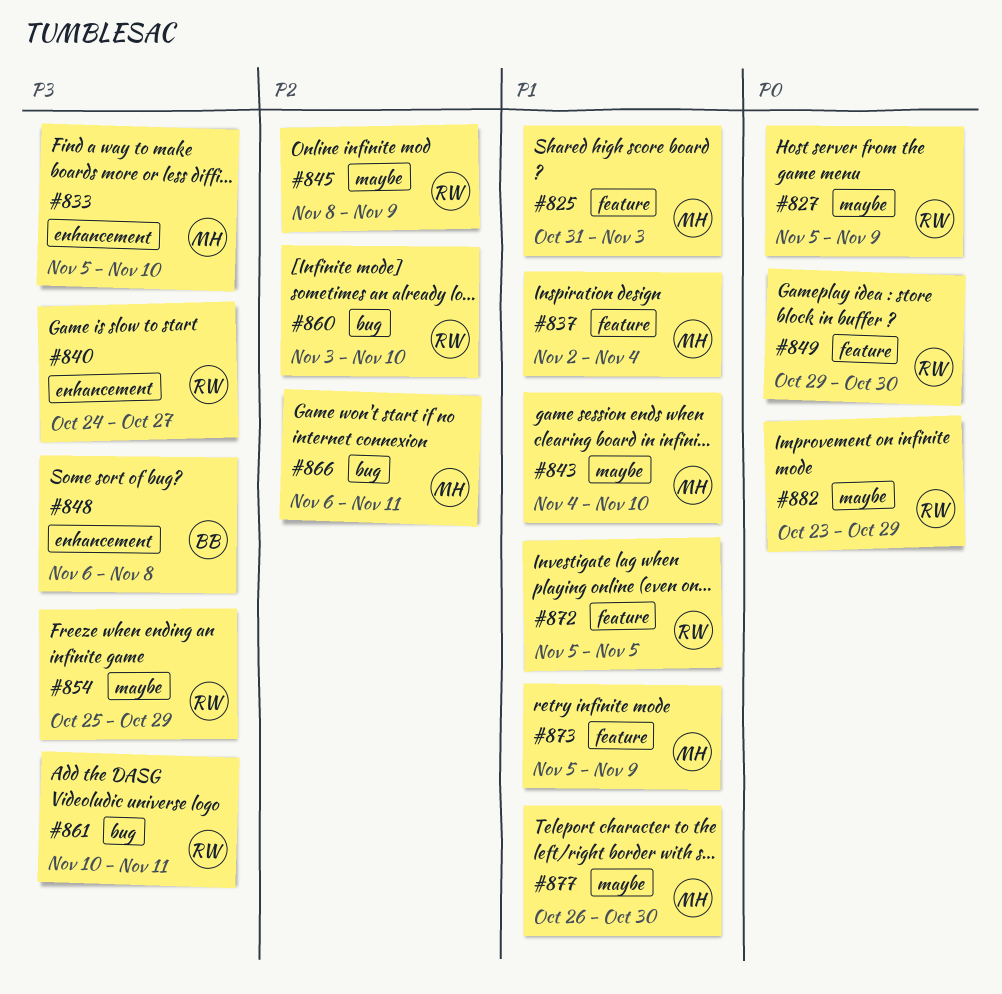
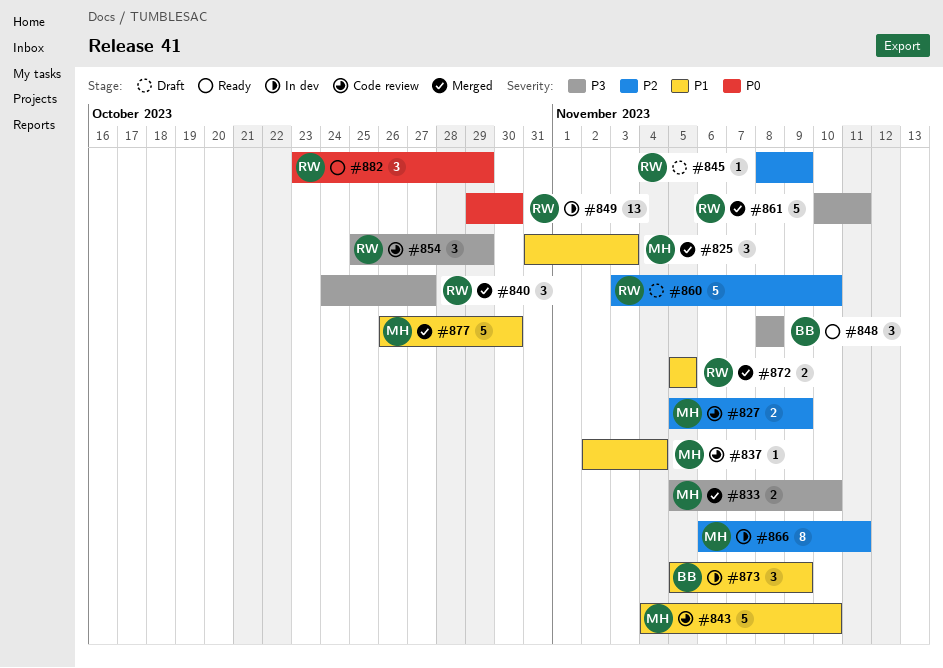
#827, owner: RW -> MH
#827, priority: P0 -> P2
#848, start: Nov 6 -> Nov 8
#873, owner: MH -> BB

